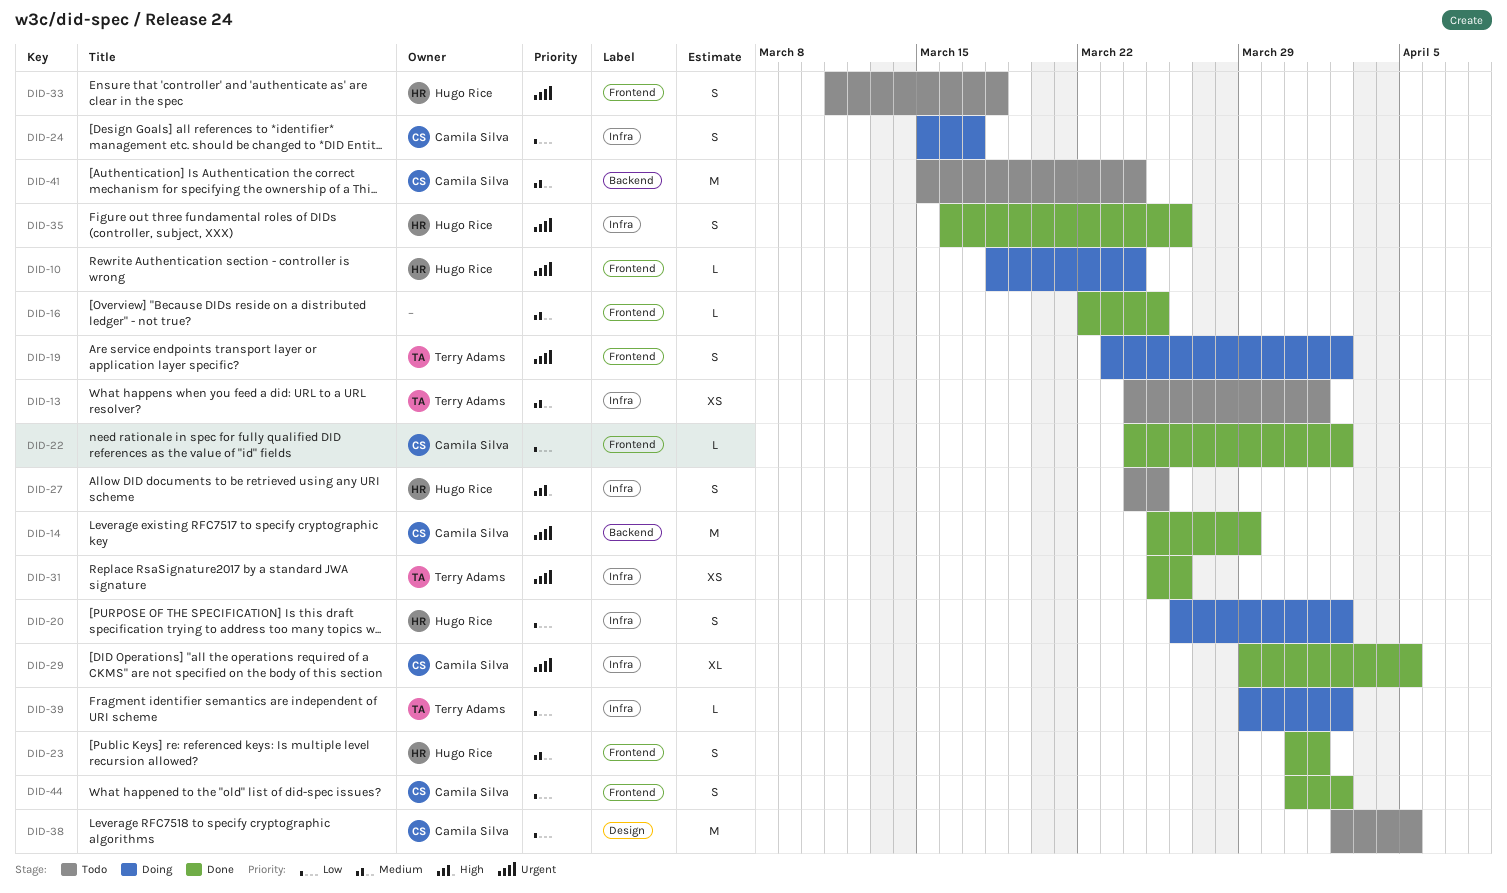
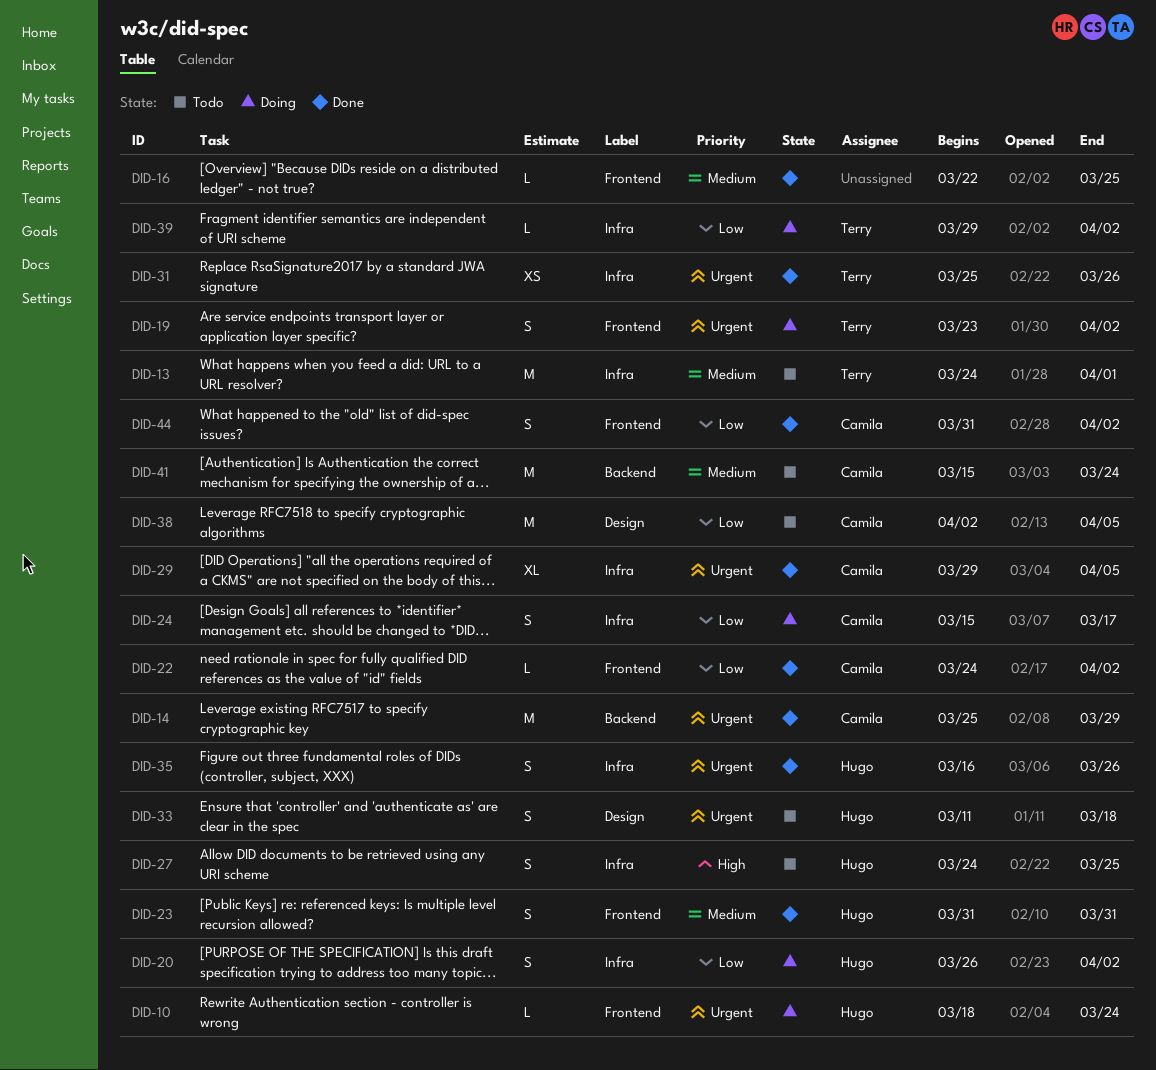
DID-13, estimate: XS -> M
DID-23, due: Apr 1 -> Mar 31
DID-33, label: Frontend -> Design

